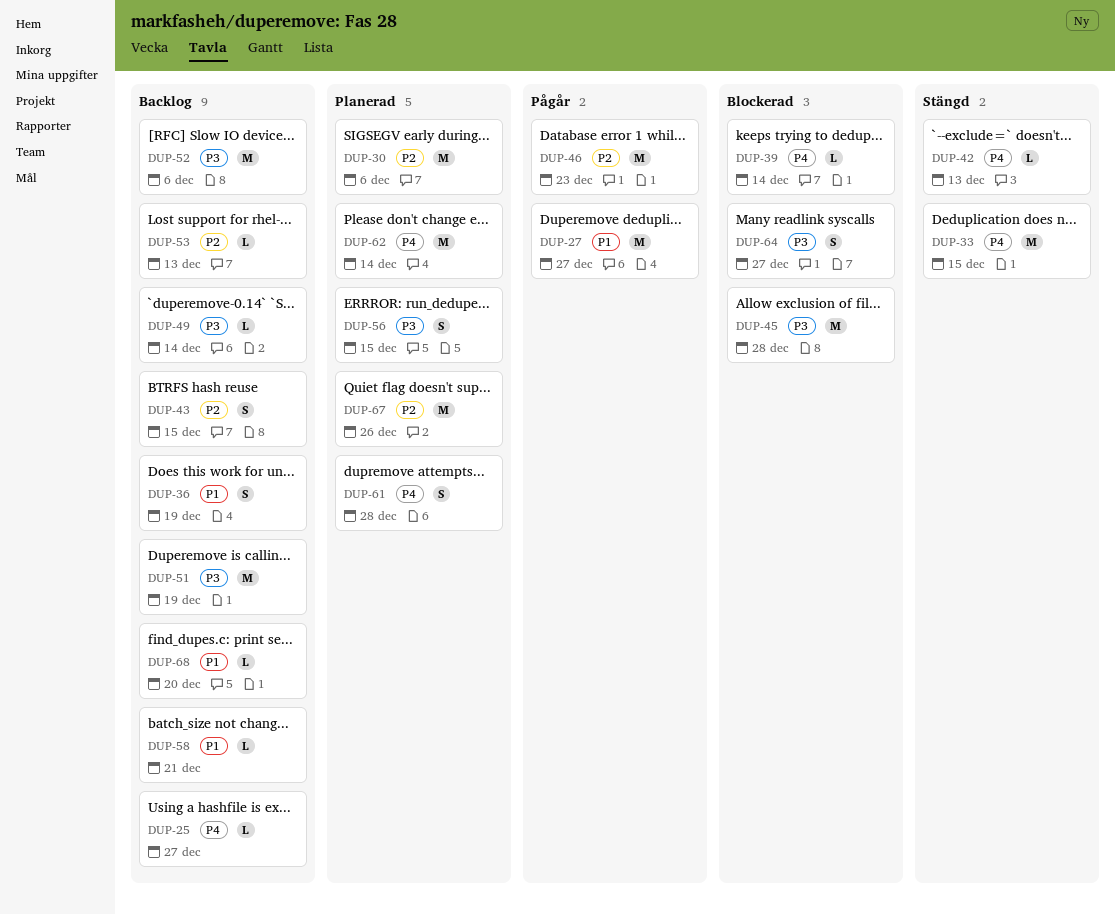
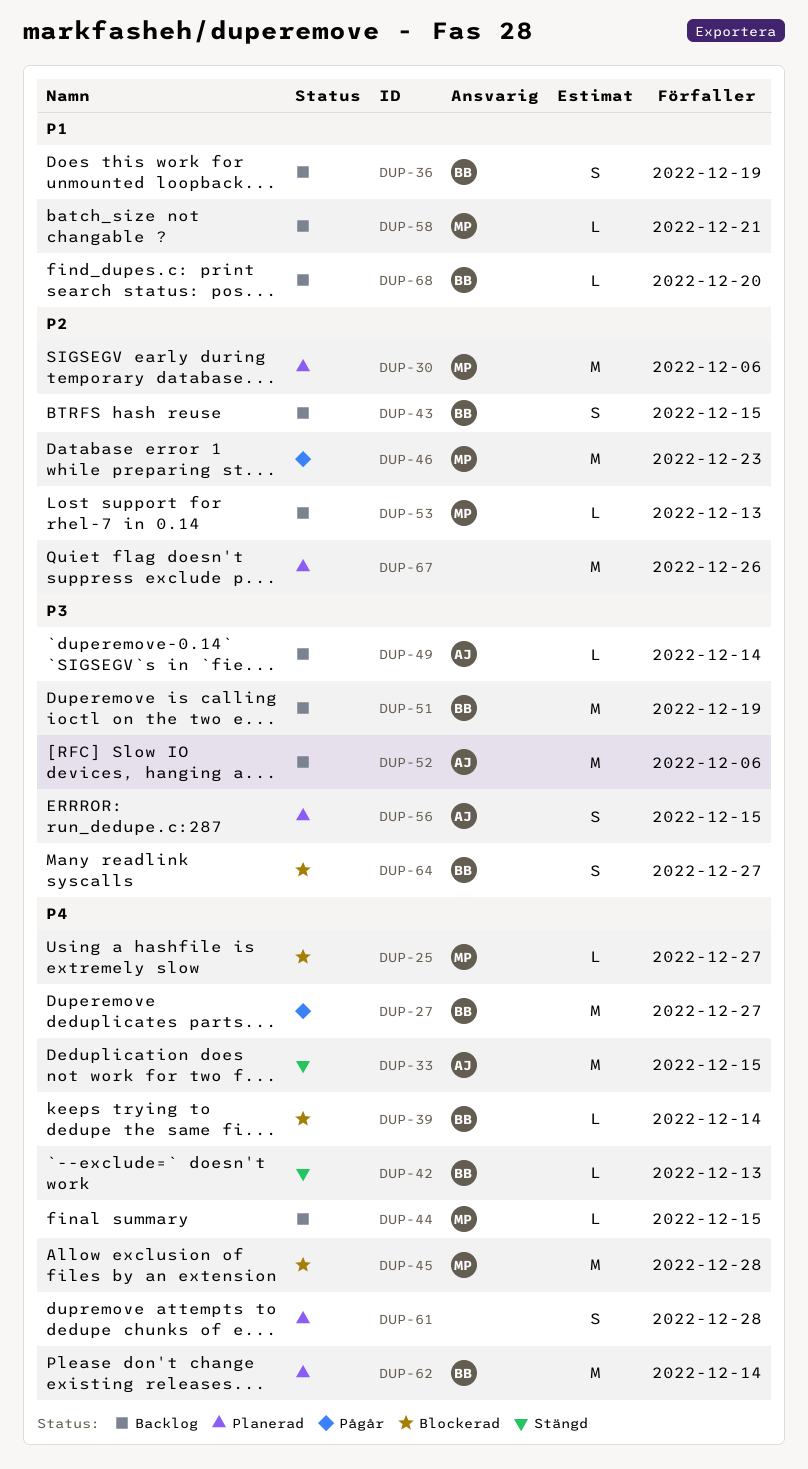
DUP-25, status: Backlog -> Blockerad
DUP-27, priority: P1 -> P4
DUP-44: none -> present
DUP-45, priority: P3 -> P4

